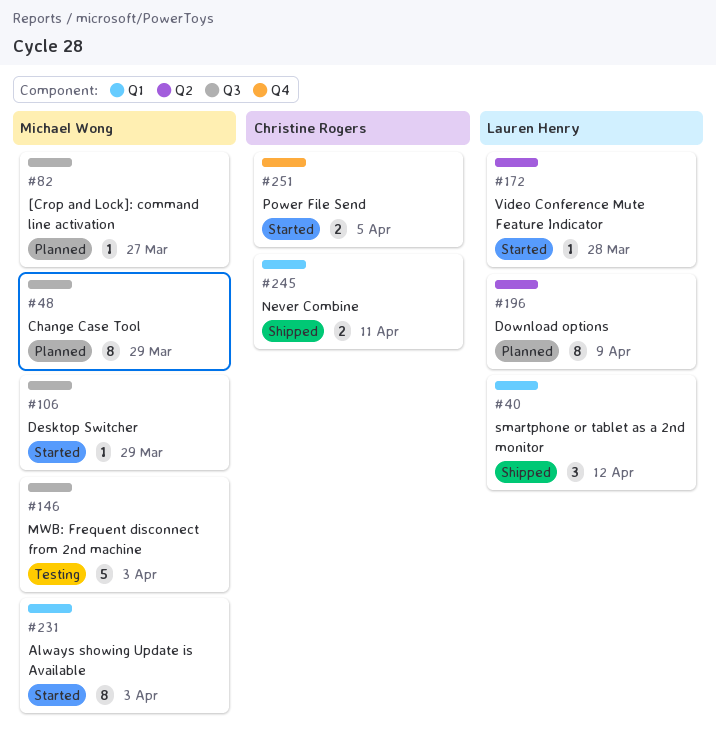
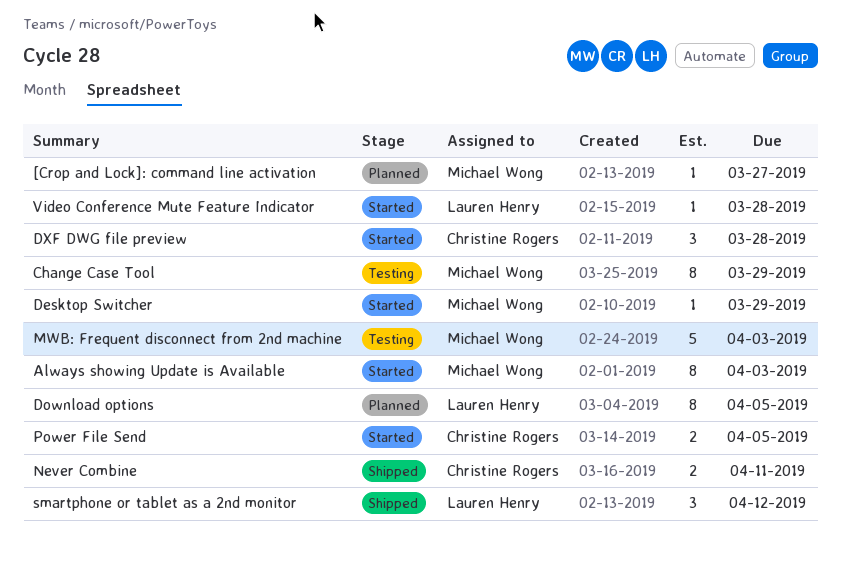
Change Case Tool, status: Planned -> Testing
Download options, due: Apr 9 -> Apr 5
DXF DWG file preview: none -> present

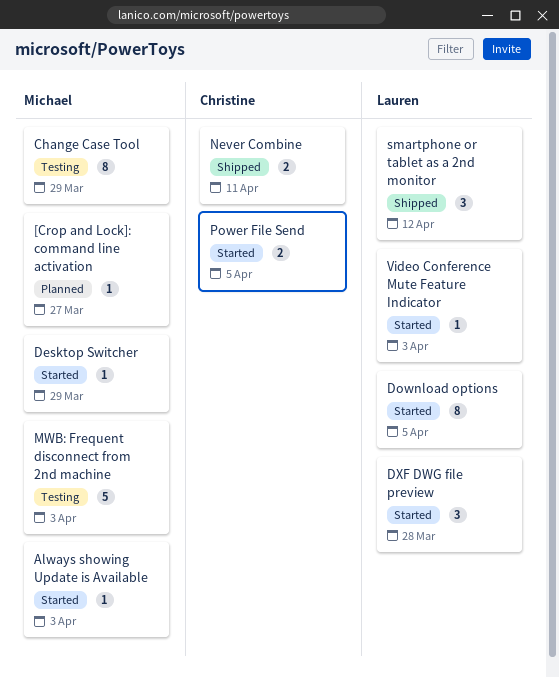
Always showing Update is Available, estimate: 8 -> 1
Download options, status: Planned -> Started
DXF DWG file preview, owner: Christine Rogers -> Lauren Henry
Video Conference Mute Feature Indicator, due: Mar 28 -> Apr 3

